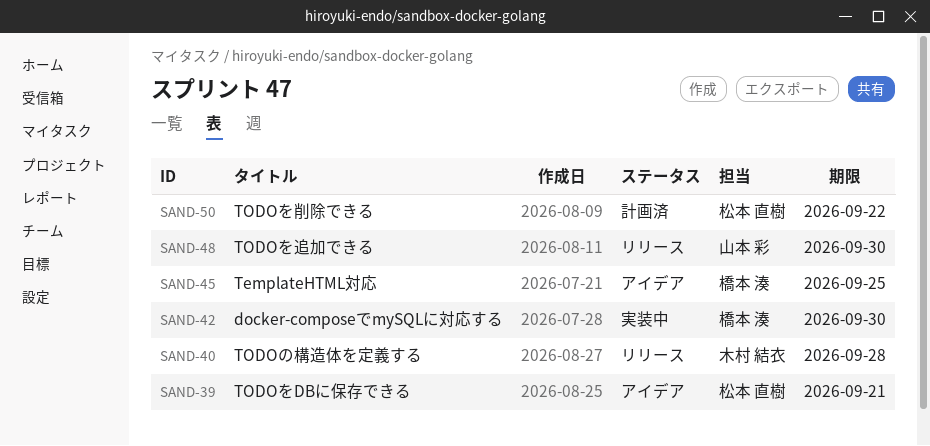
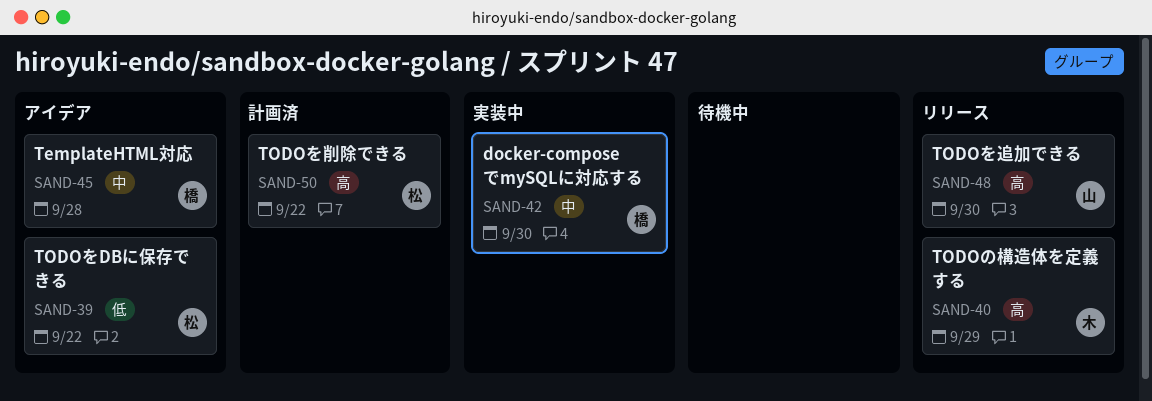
SAND-39, due: Sep 21 -> Sep 22
SAND-40, due: Sep 28 -> Sep 29
SAND-45, due: Sep 25 -> Sep 28

